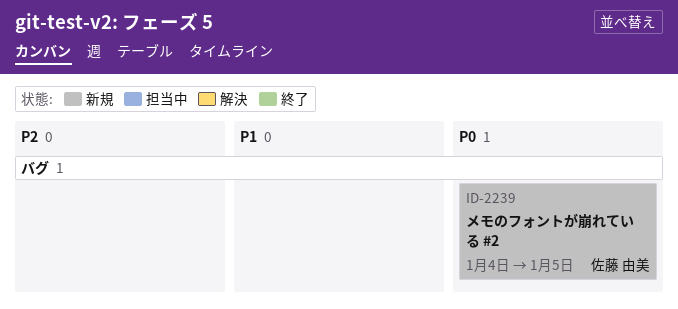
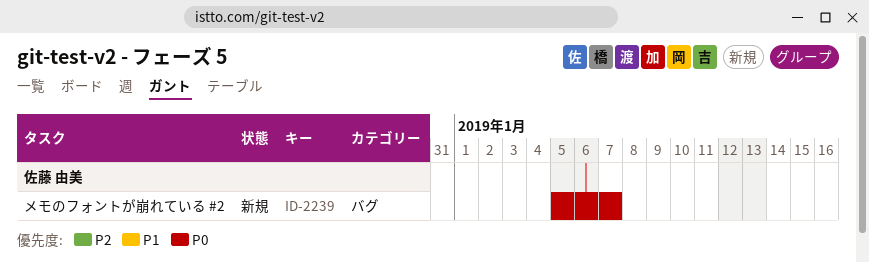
ID-2239, start: Jan 4 -> Jan 5
ID-2239, due: Jan 5 -> Jan 7

